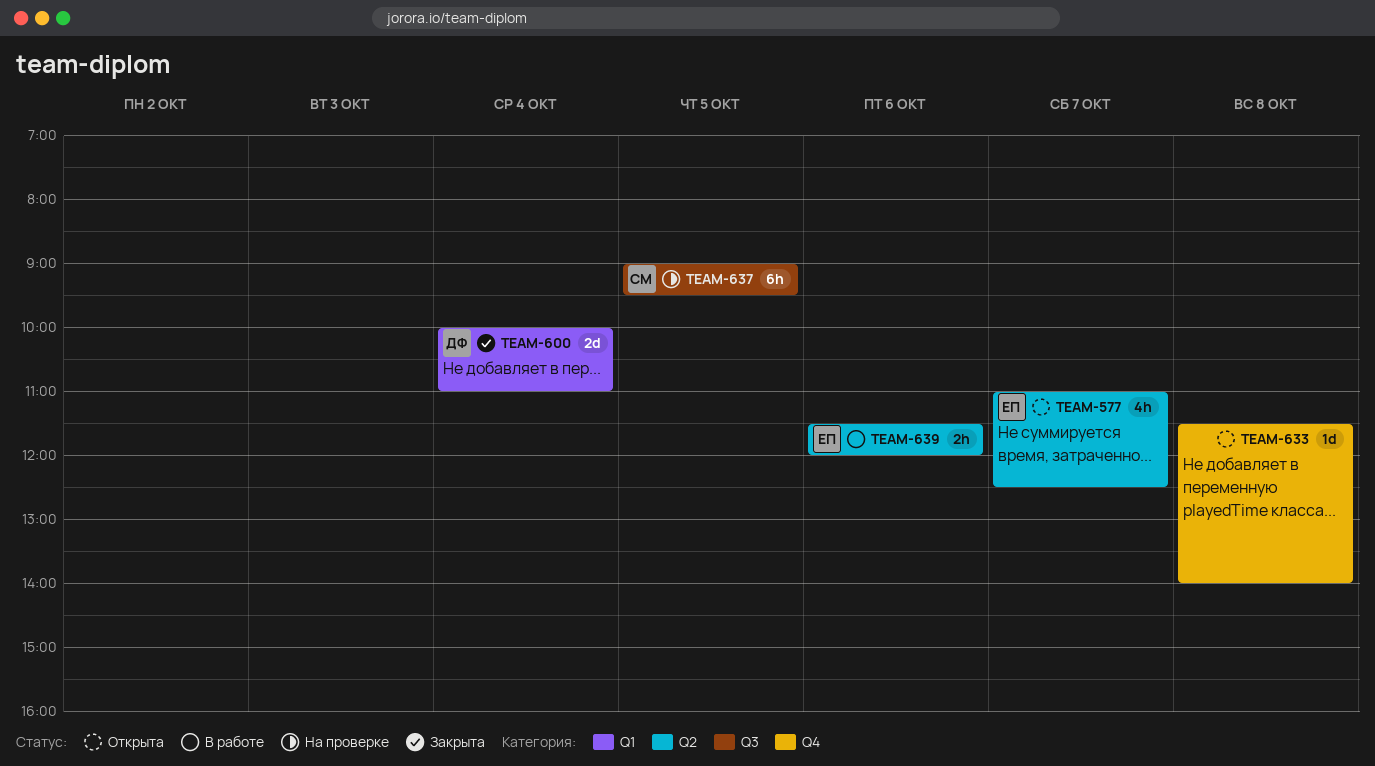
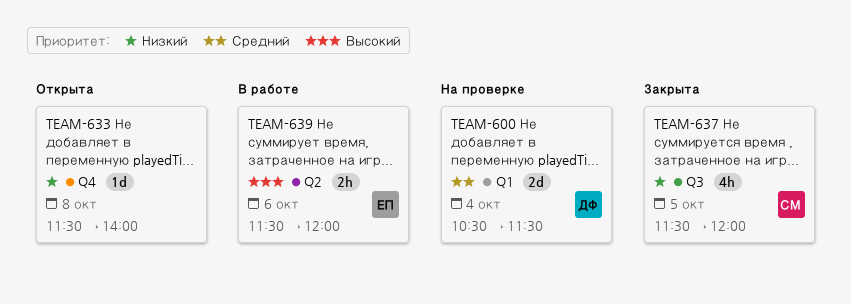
TEAM-577: present -> none
TEAM-600, status: Закрыта -> На проверке
TEAM-600, begins: 10:00 -> 10:30
TEAM-600, ends: 11:00 -> 11:30
TEAM-637, status: На проверке -> Закрыта
TEAM-637, estimate: 6h -> 4h
TEAM-637, begins: 09:00 -> 11:30
TEAM-637, ends: 09:30 -> 12:00

